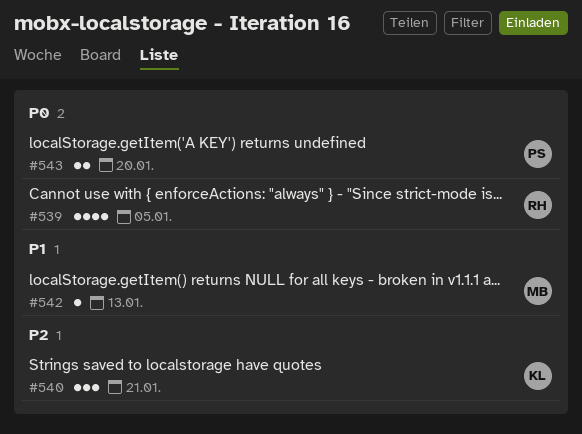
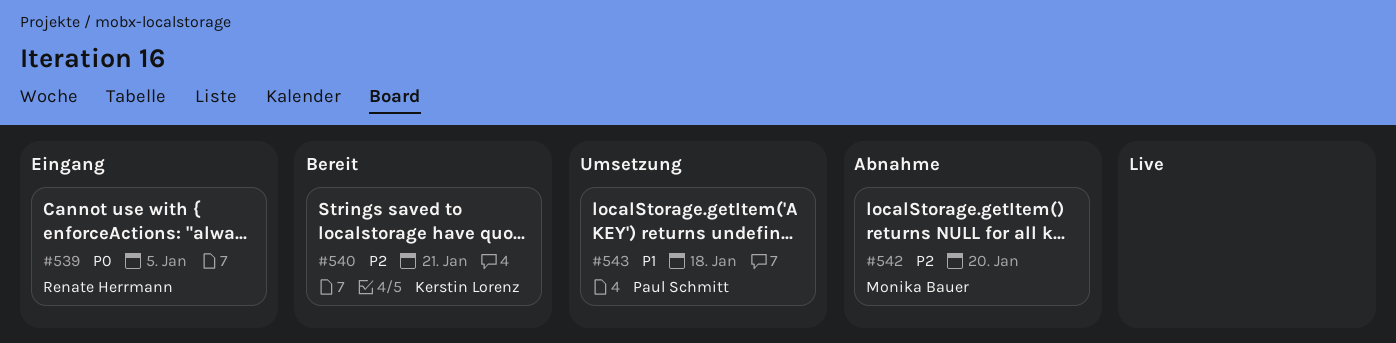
#542, priority: P1 -> P2
#542, due: Jan 13 -> Jan 20
#543, priority: P0 -> P1
#543, due: Jan 20 -> Jan 18

